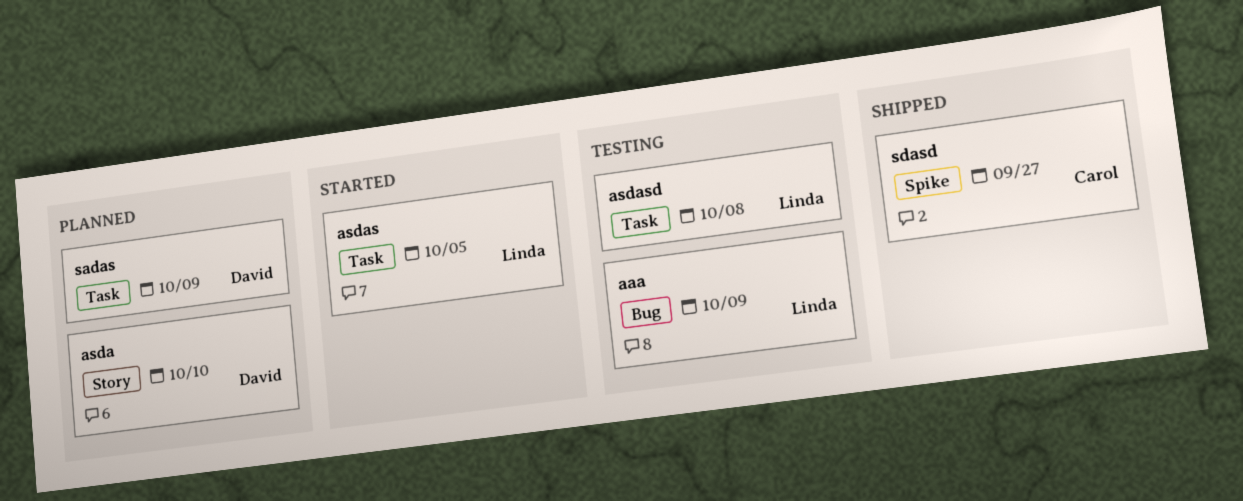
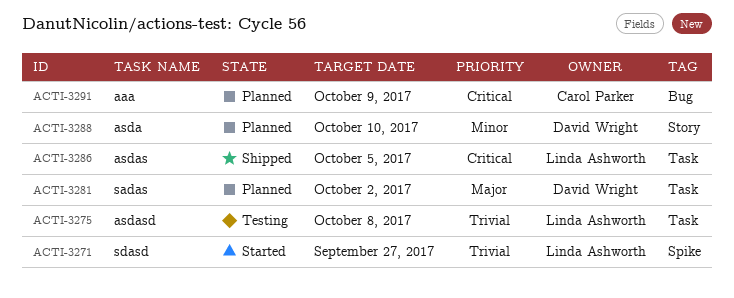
aaa, status: Testing -> Planned
aaa, owner: Linda Ashworth -> Carol Parker
asdas, status: Started -> Shipped
sadas, due: Oct 9 -> Oct 2
sdasd, status: Shipped -> Started
sdasd, owner: Carol Parker -> Linda Ashworth

